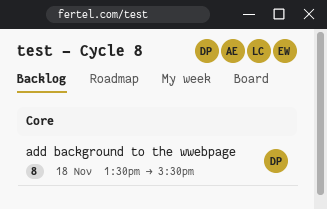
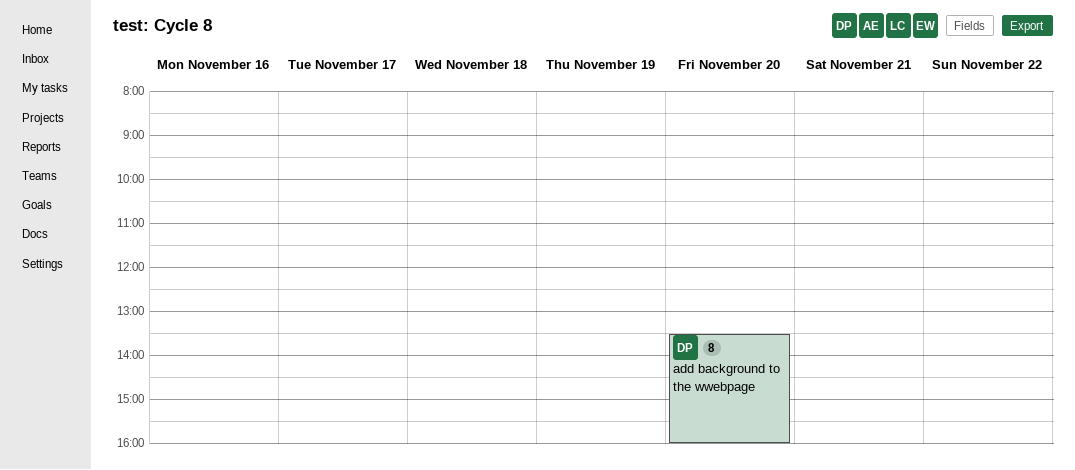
add background to the wwebpage, day: Nov 18 -> Nov 20
add background to the wwebpage, ends: 15:30 -> 16:00

